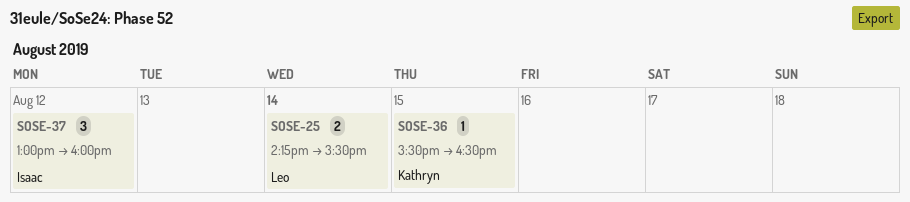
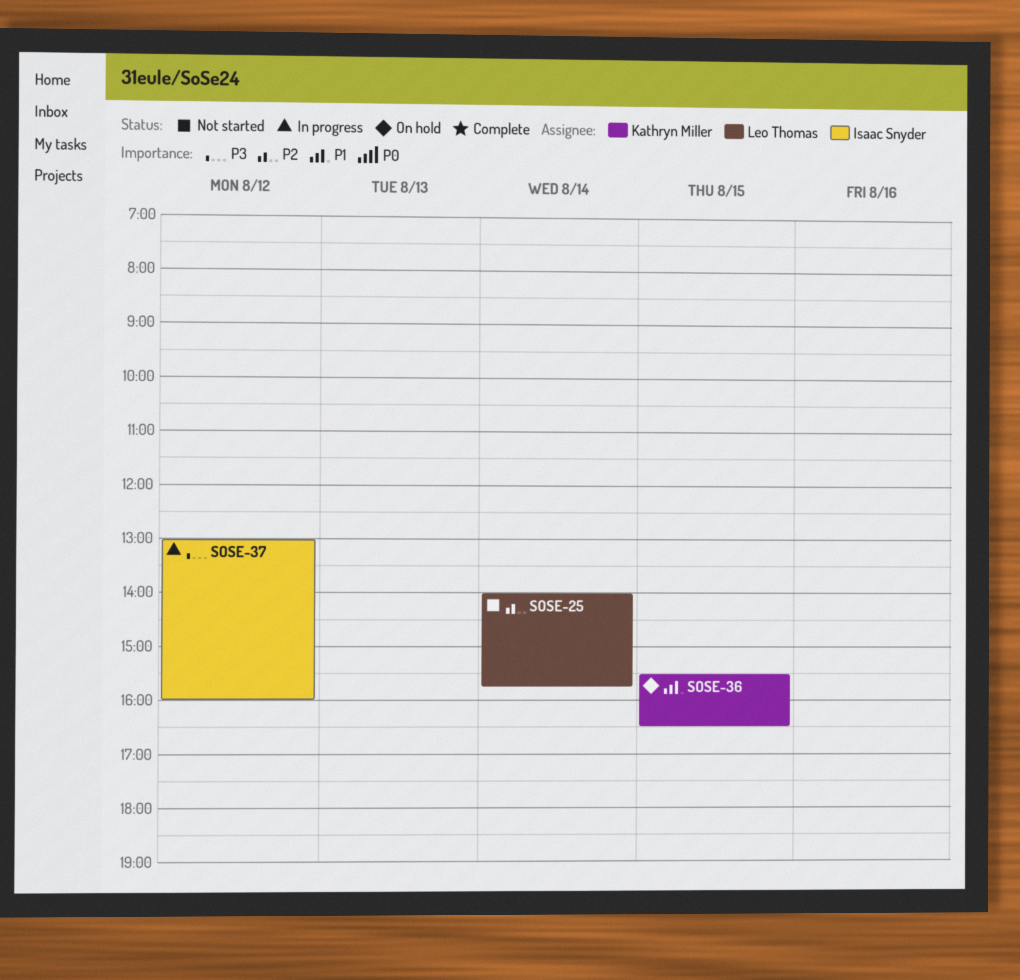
SOSE-25, begins: 14:15 -> 14:00
SOSE-25, ends: 15:30 -> 15:45

